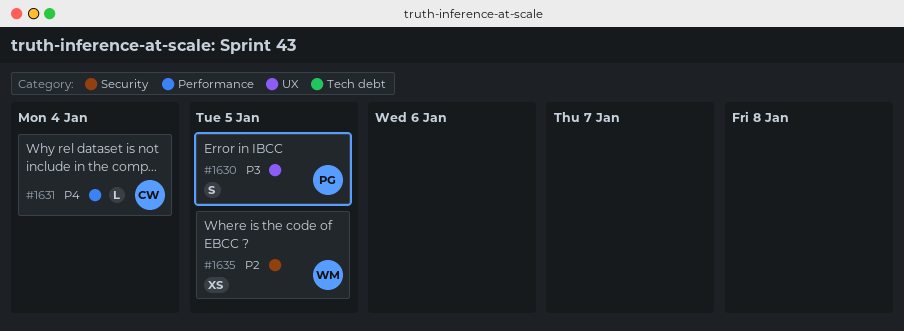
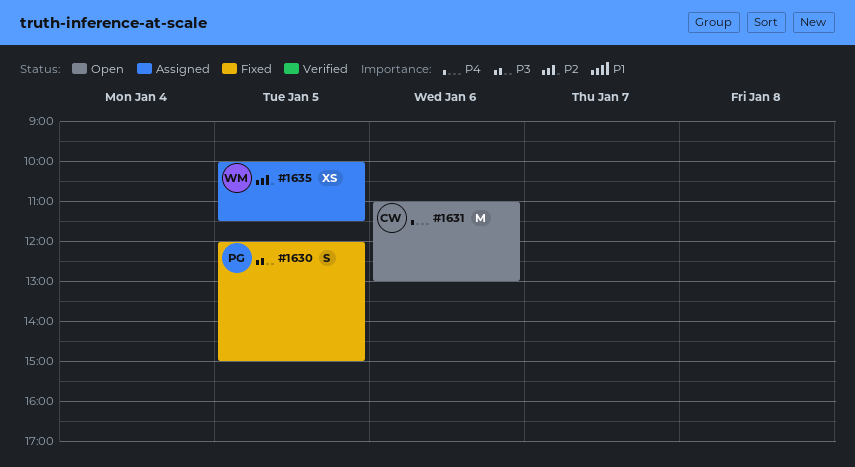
#1631, estimate: L -> M
#1631, day: Jan 4 -> Jan 6

